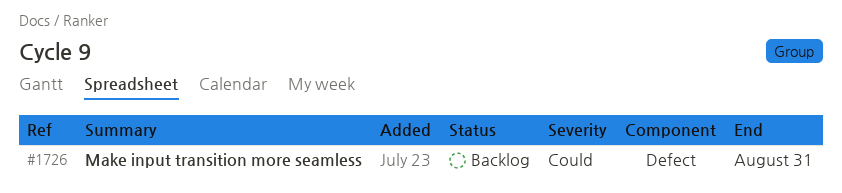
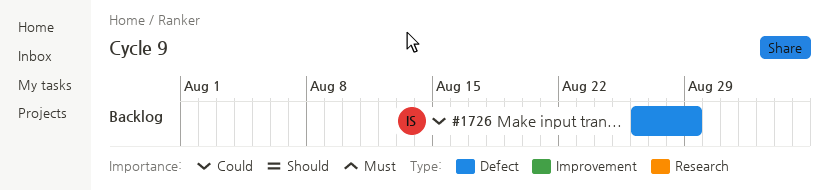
#1726, due: Aug 31 -> Aug 29

